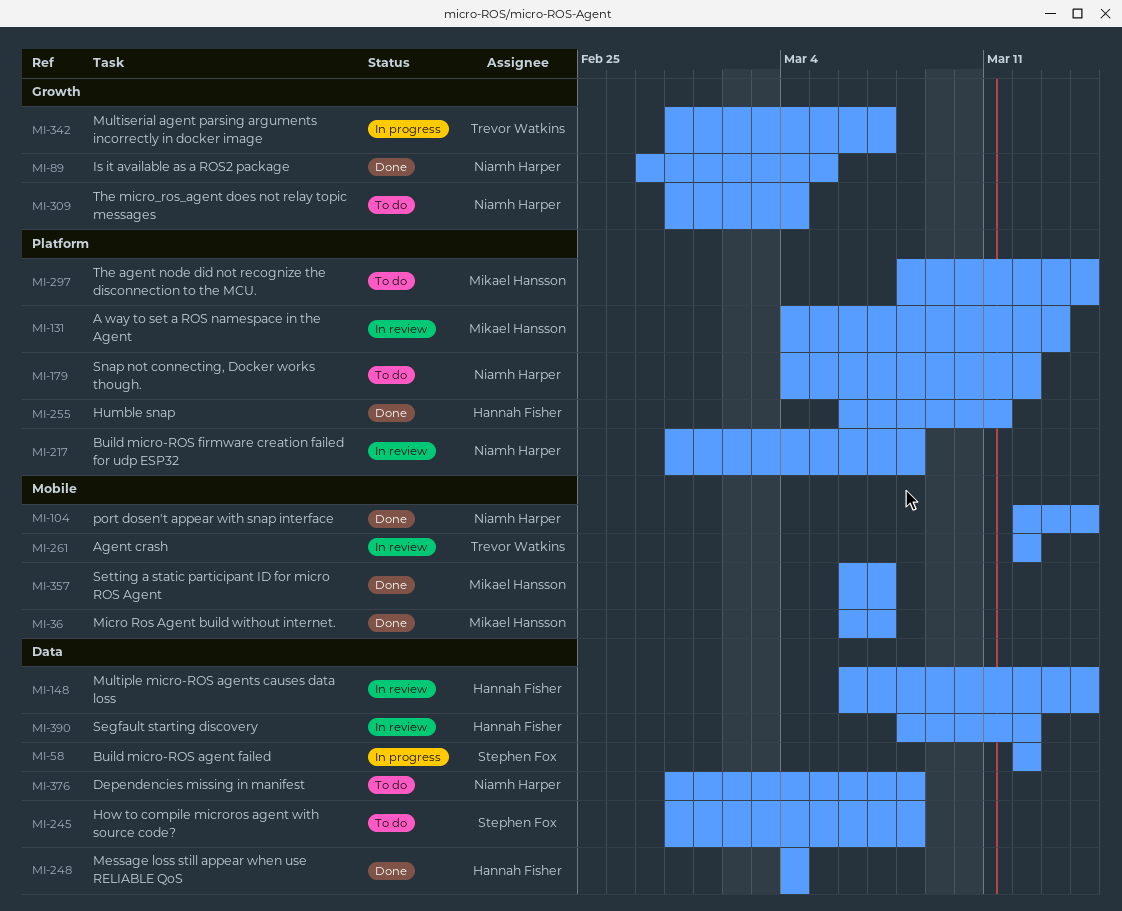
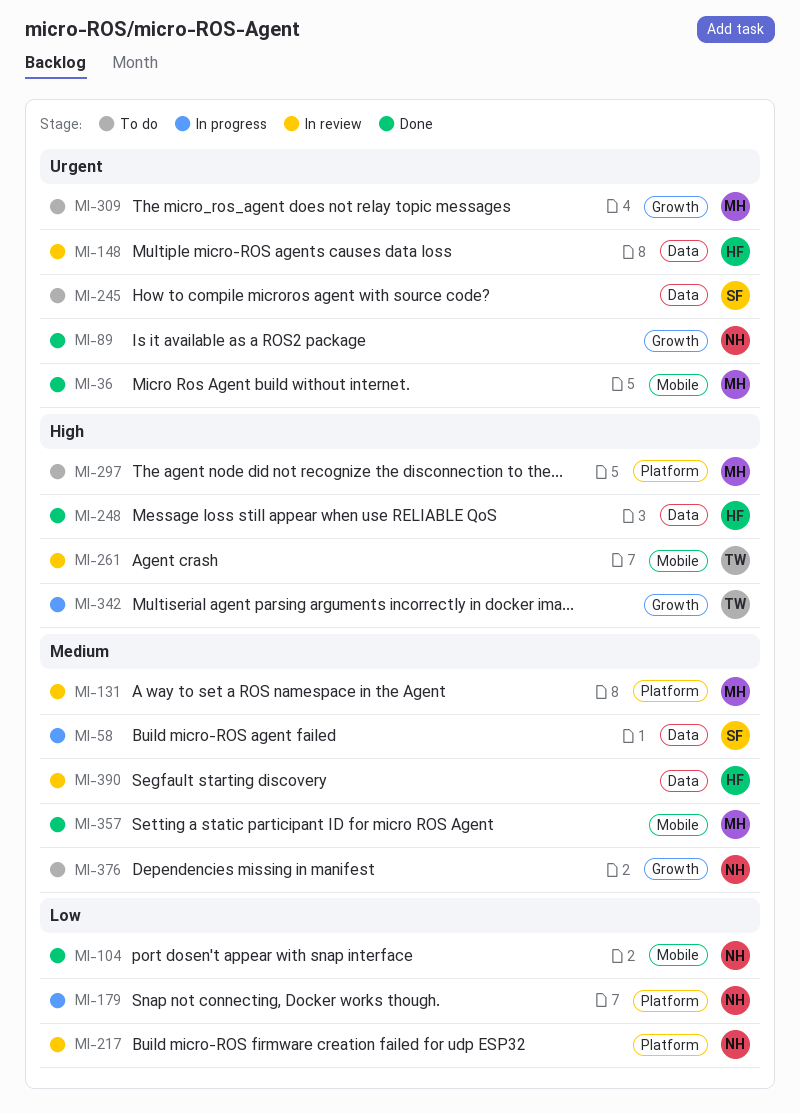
MI-179, status: To do -> In progress
MI-255: present -> none
MI-309, owner: Niamh Harper -> Mikael Hansson
MI-376, label: Data -> Growth

